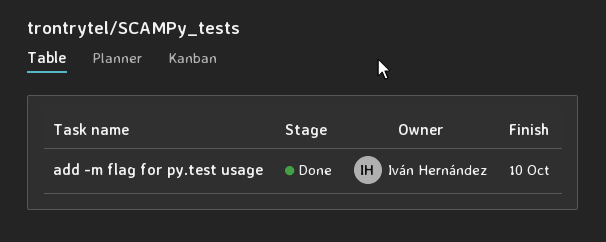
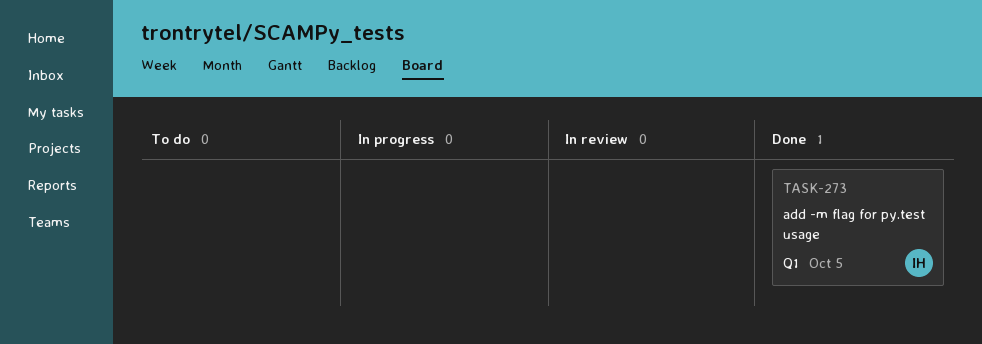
add -m flag for py.test usage, due: Oct 10 -> Oct 5

